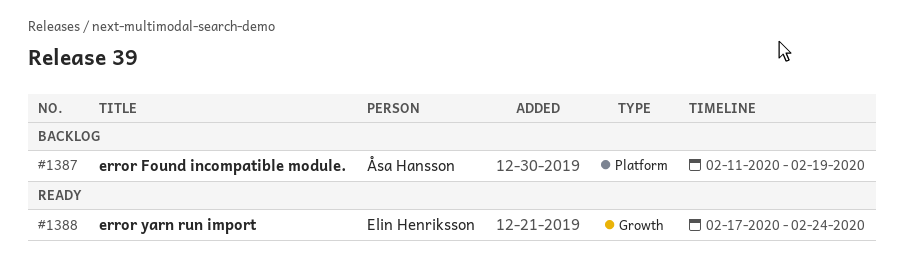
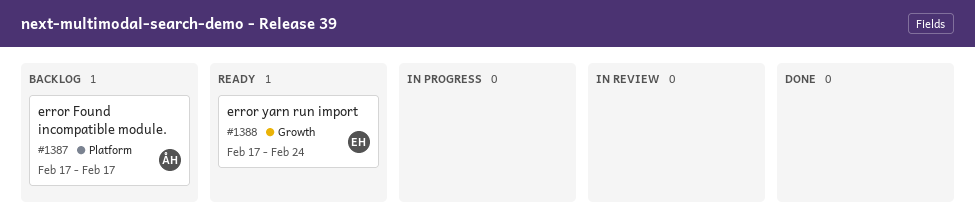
#1387, start: Feb 11 -> Feb 17
#1387, due: Feb 19 -> Feb 17

